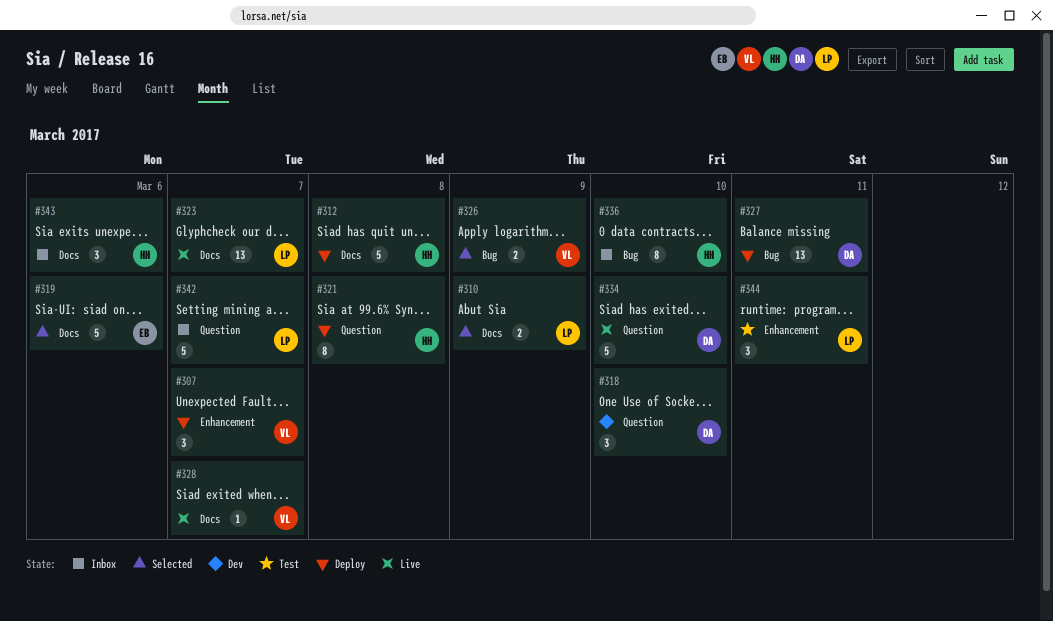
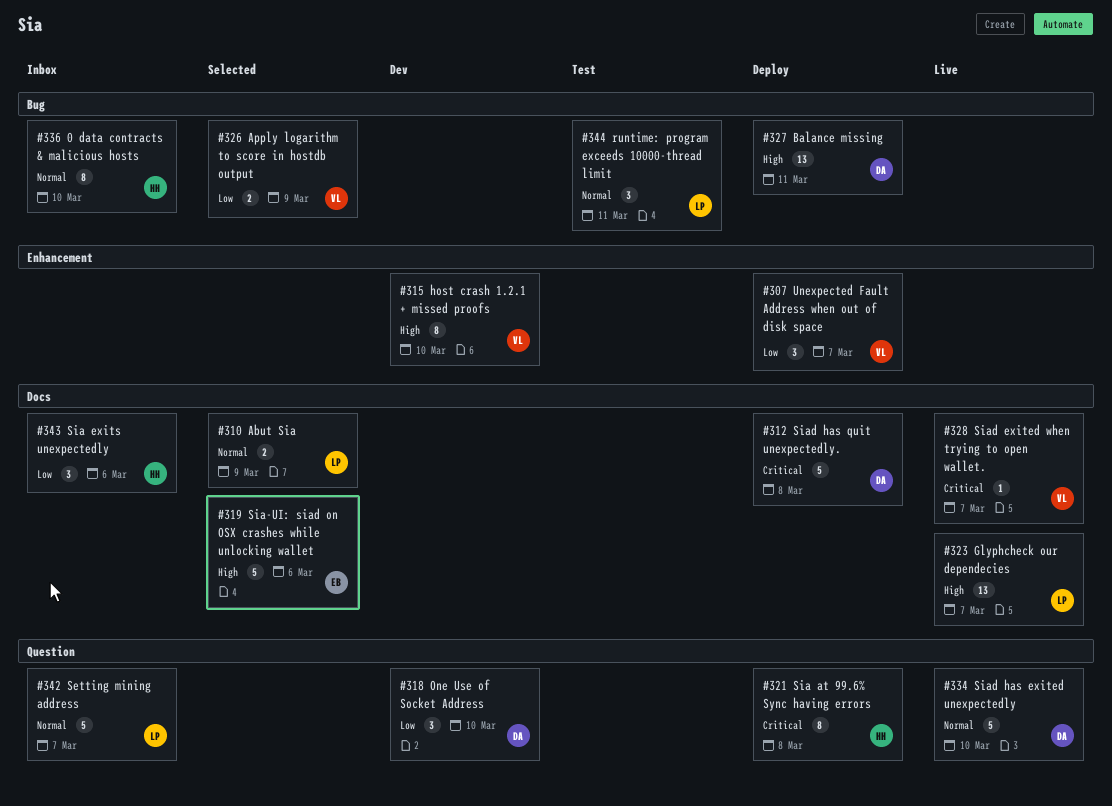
#312, owner: HH -> DA
#315: none -> present
#344, label: Enhancement -> Bug

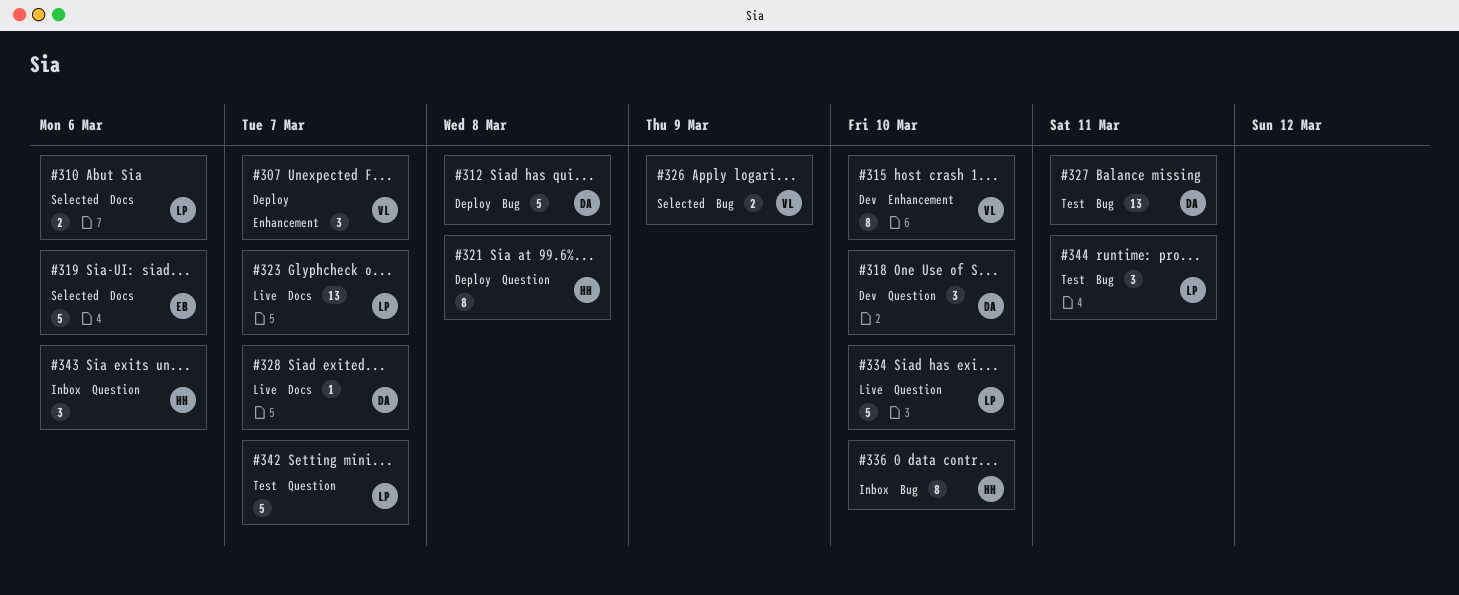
#310, due: Mar 9 -> Mar 6
#312, label: Docs -> Bug
#327, status: Deploy -> Test
#328, owner: VL -> DA
#334, owner: DA -> LP
#342, status: Inbox -> Test
#343, label: Docs -> Question

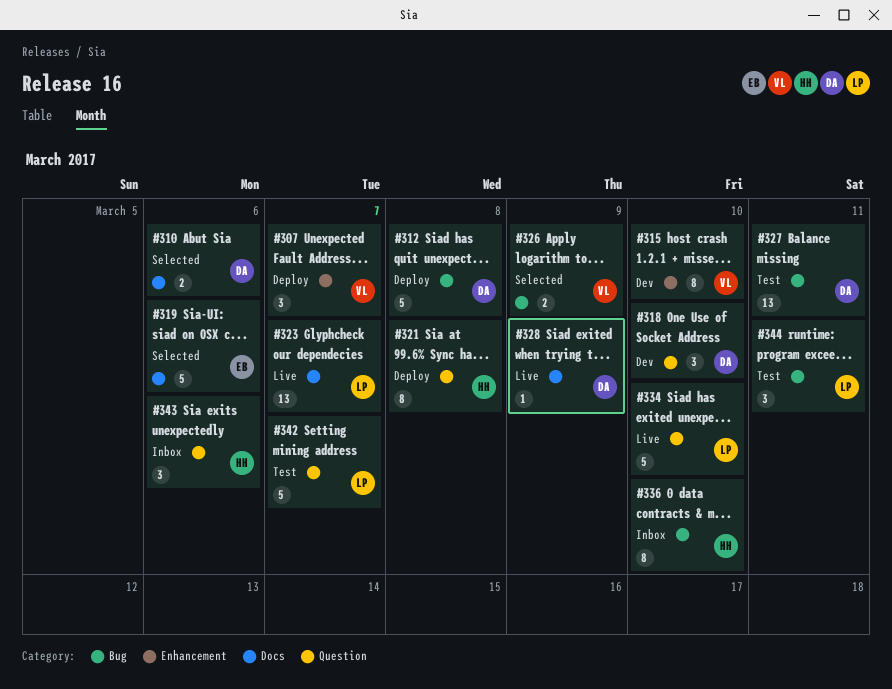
#310, owner: LP -> DA
#328, due: Mar 7 -> Mar 9

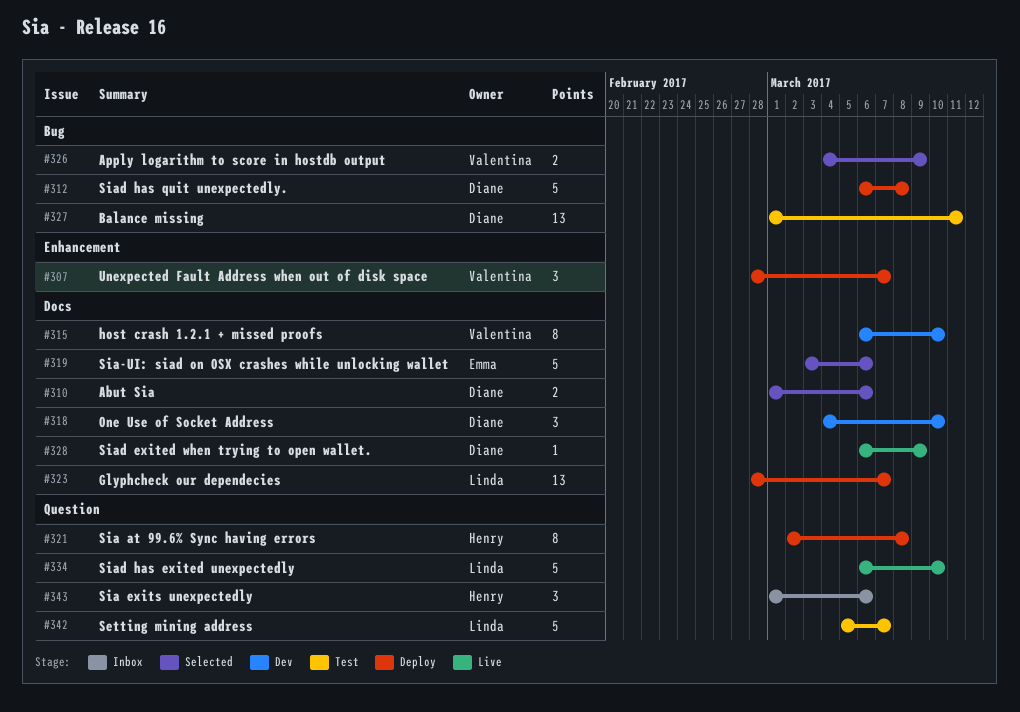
#315, label: Enhancement -> Docs
#318, label: Question -> Docs
#323, status: Live -> Deploy
#336: present -> none
#344: present -> none

